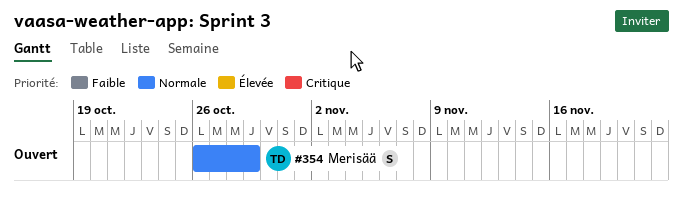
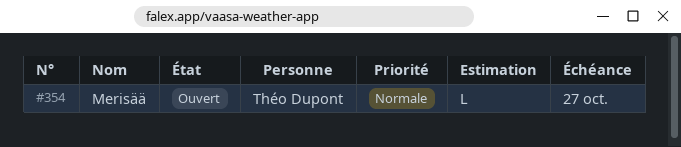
#354, estimate: S -> L
#354, due: Oct 29 -> Oct 27

